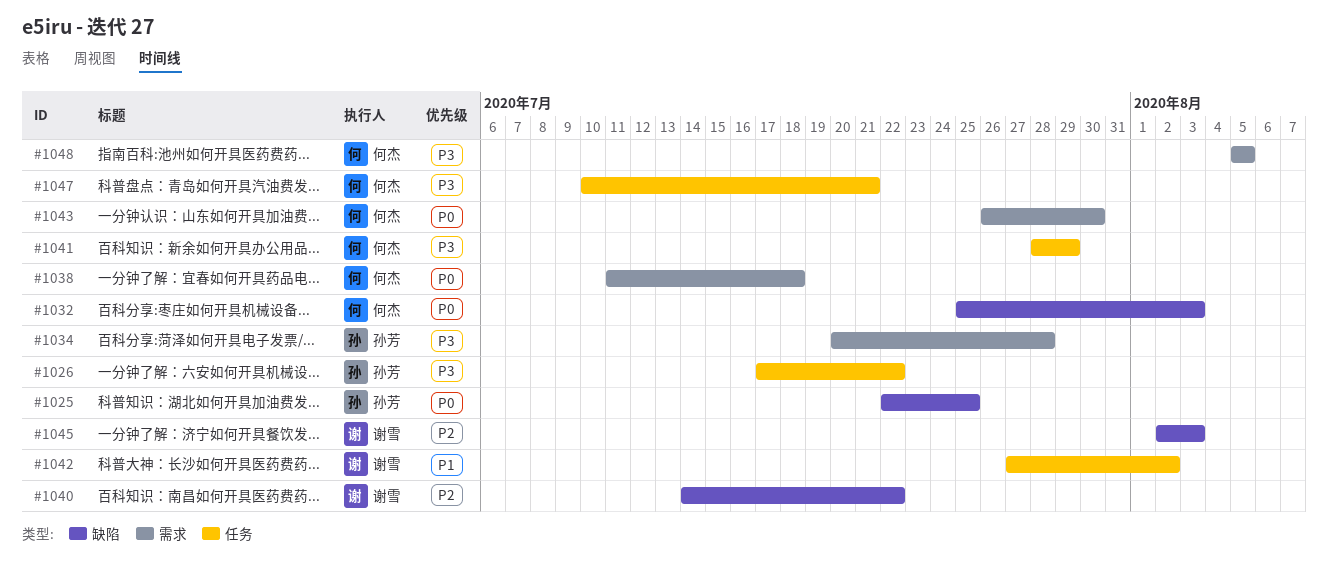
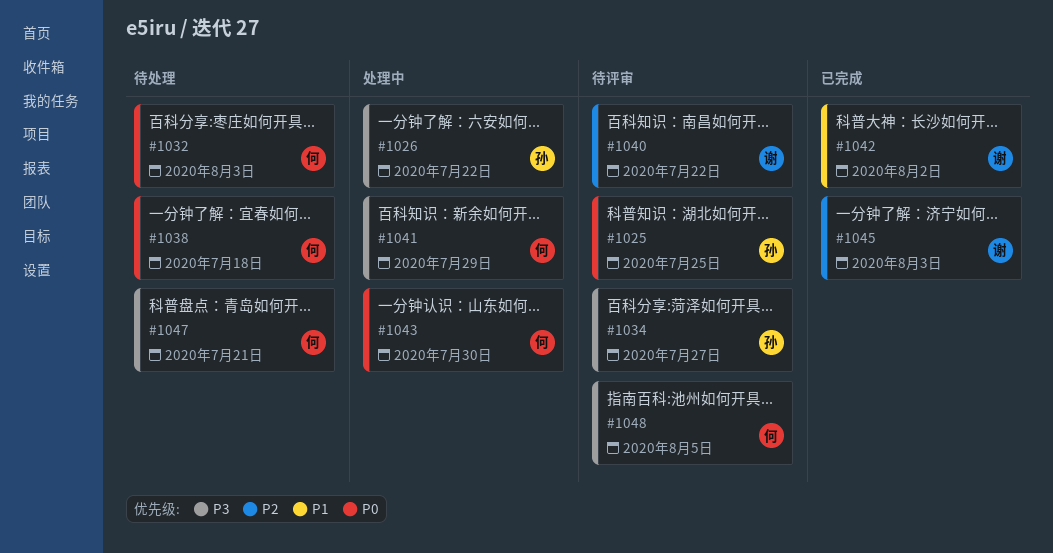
#1034, due: Jul 28 -> Jul 27

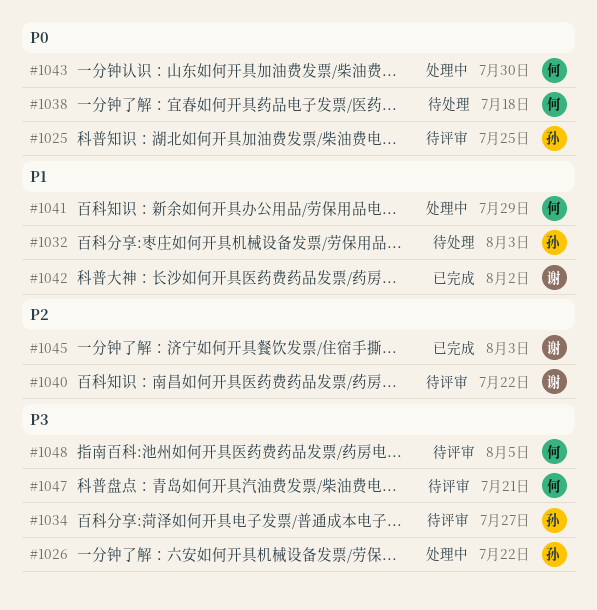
#1032, owner: 何 -> 孙
#1032, priority: P0 -> P1
#1041, priority: P3 -> P1
#1047, status: 待处理 -> 待评审

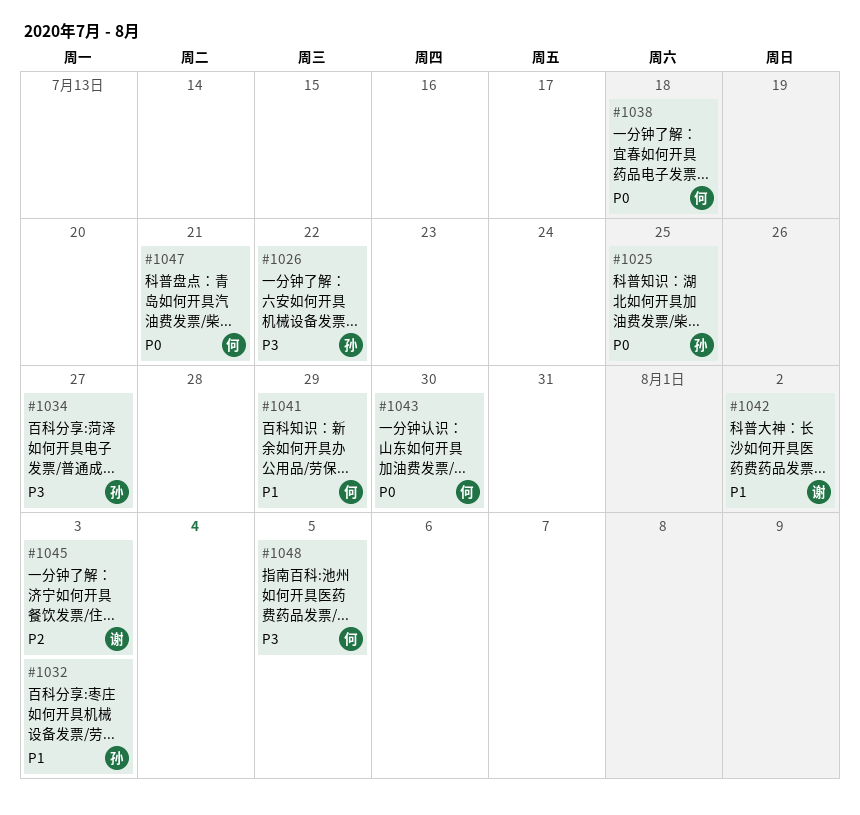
#1040: present -> none
#1047, priority: P3 -> P0

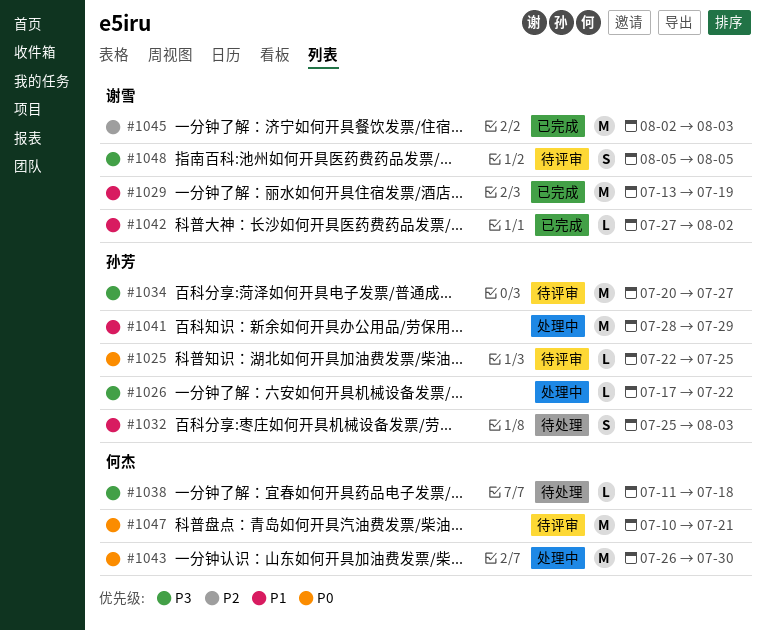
#1029: none -> present
#1038, priority: P0 -> P3
#1041, owner: 何杰 -> 孙芳
#1048, owner: 何杰 -> 谢雪

